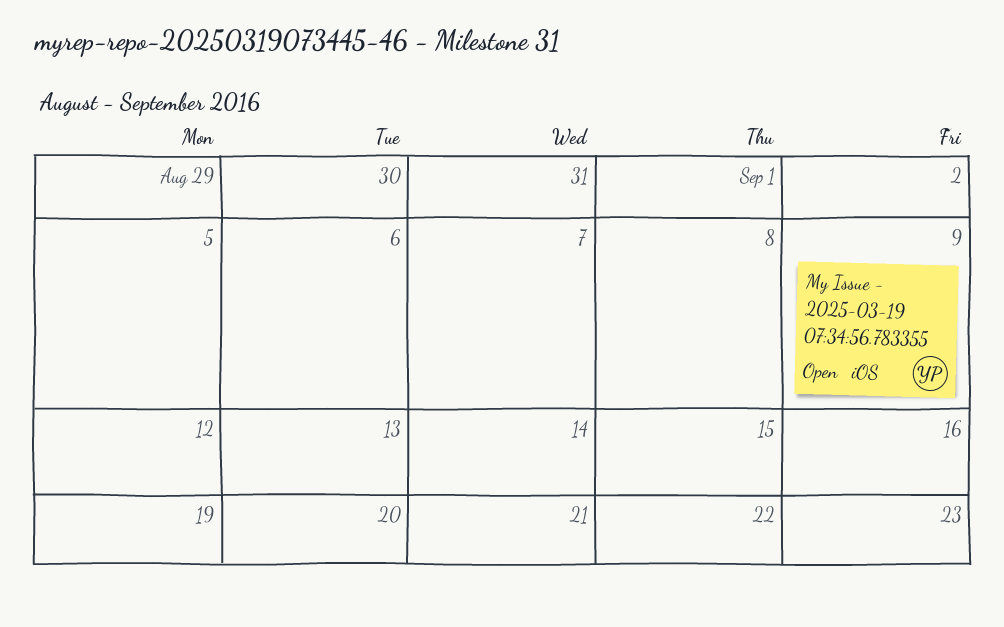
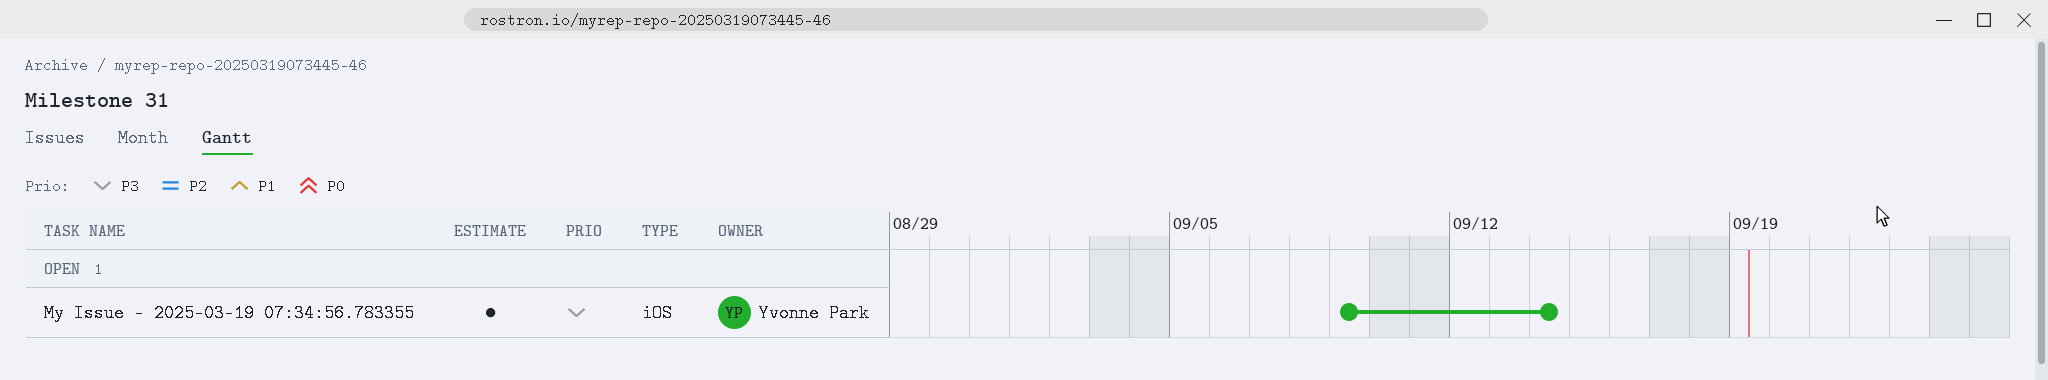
My Issue - 2025-03-19 07:34:56.783355, due: Sep 9 -> Sep 14

